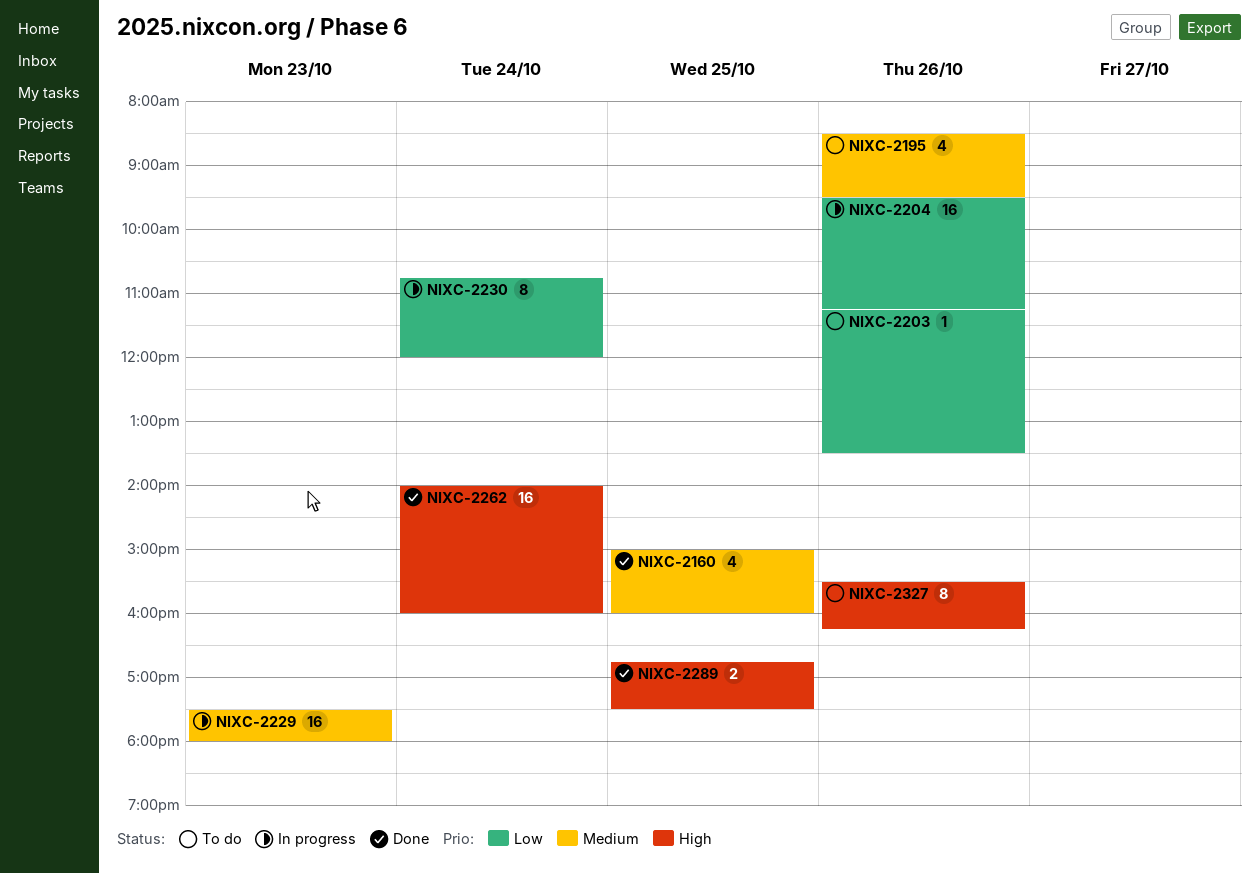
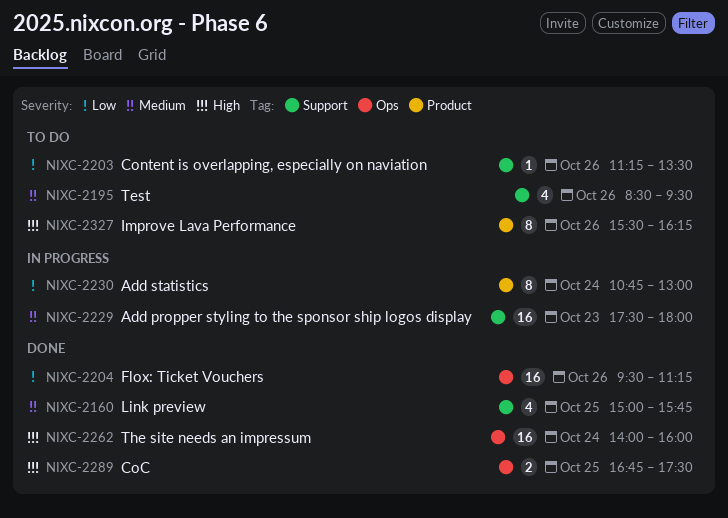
NIXC-2160, ends: 16:00 -> 15:45
NIXC-2204, status: In progress -> Done
NIXC-2230, ends: 12:00 -> 13:00

